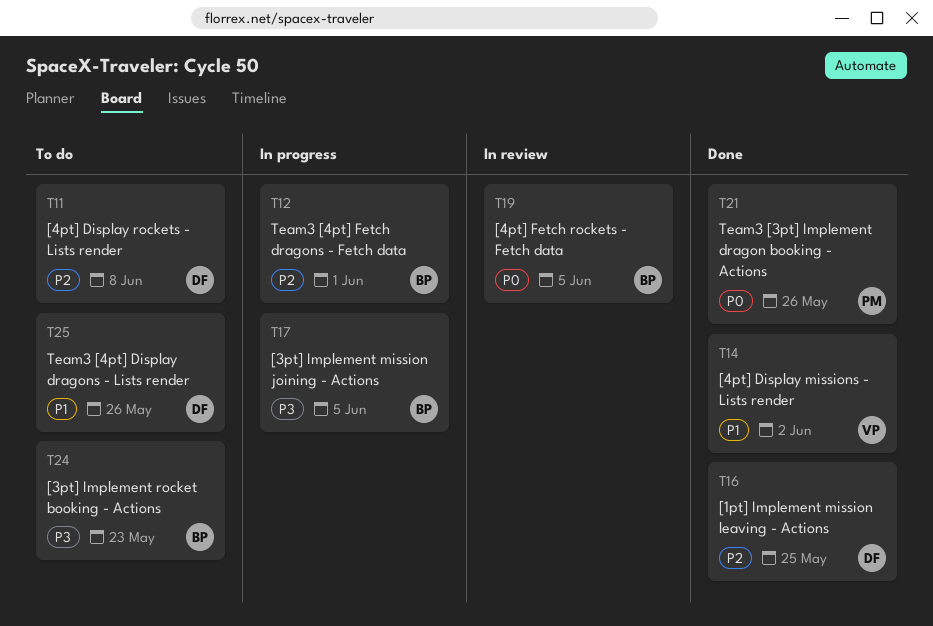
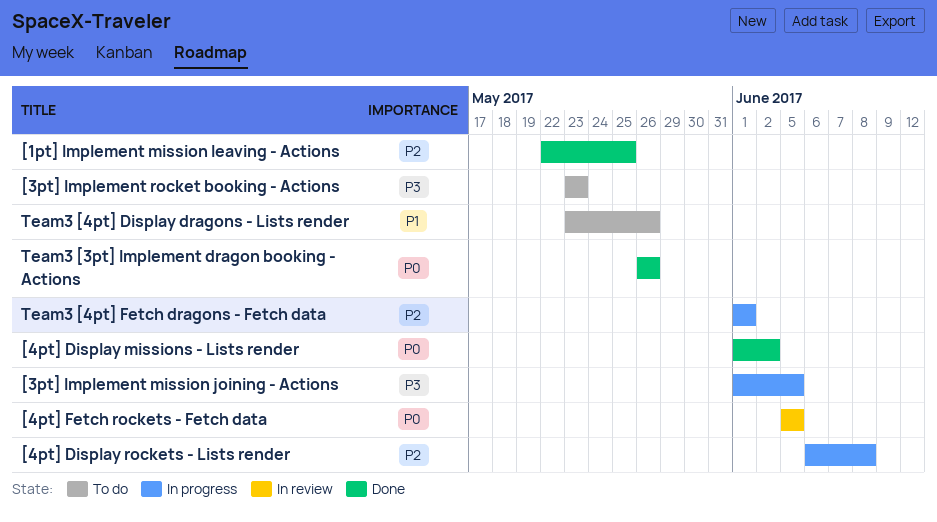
[4pt] Display missions - Lists render, priority: P1 -> P0
[4pt] Display rockets - Lists render, status: To do -> In progress

